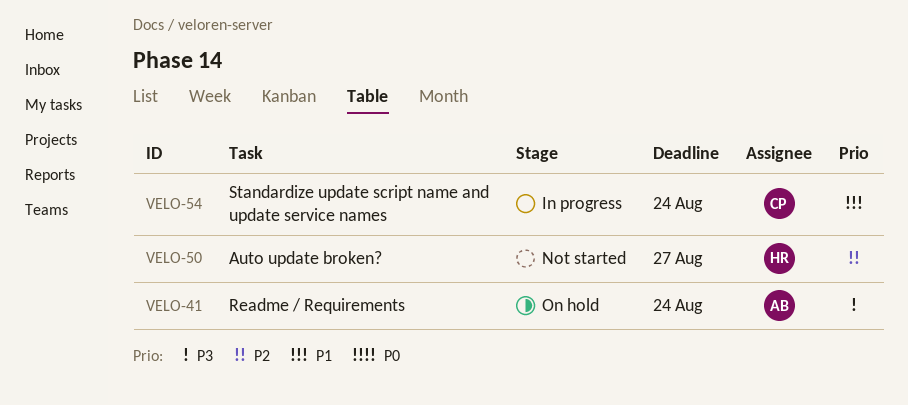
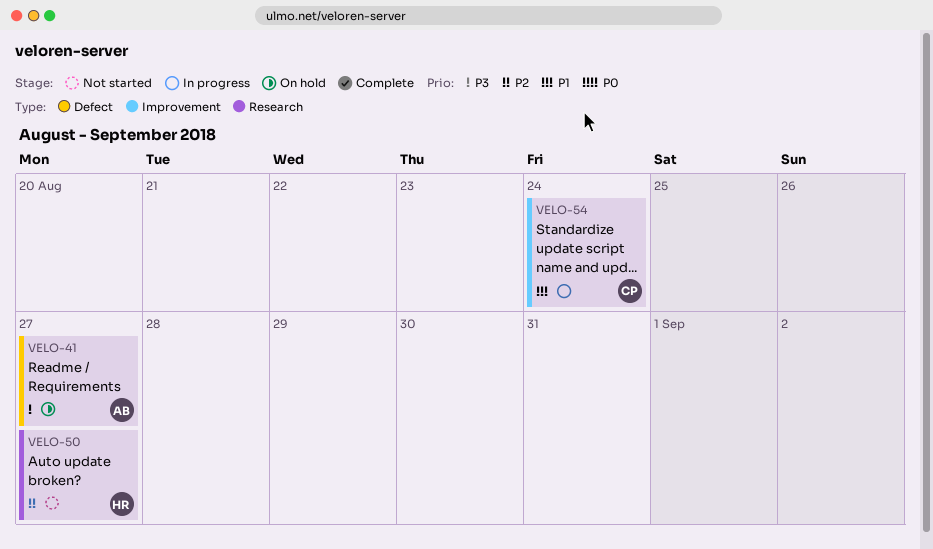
VELO-41, due: Aug 24 -> Aug 27

